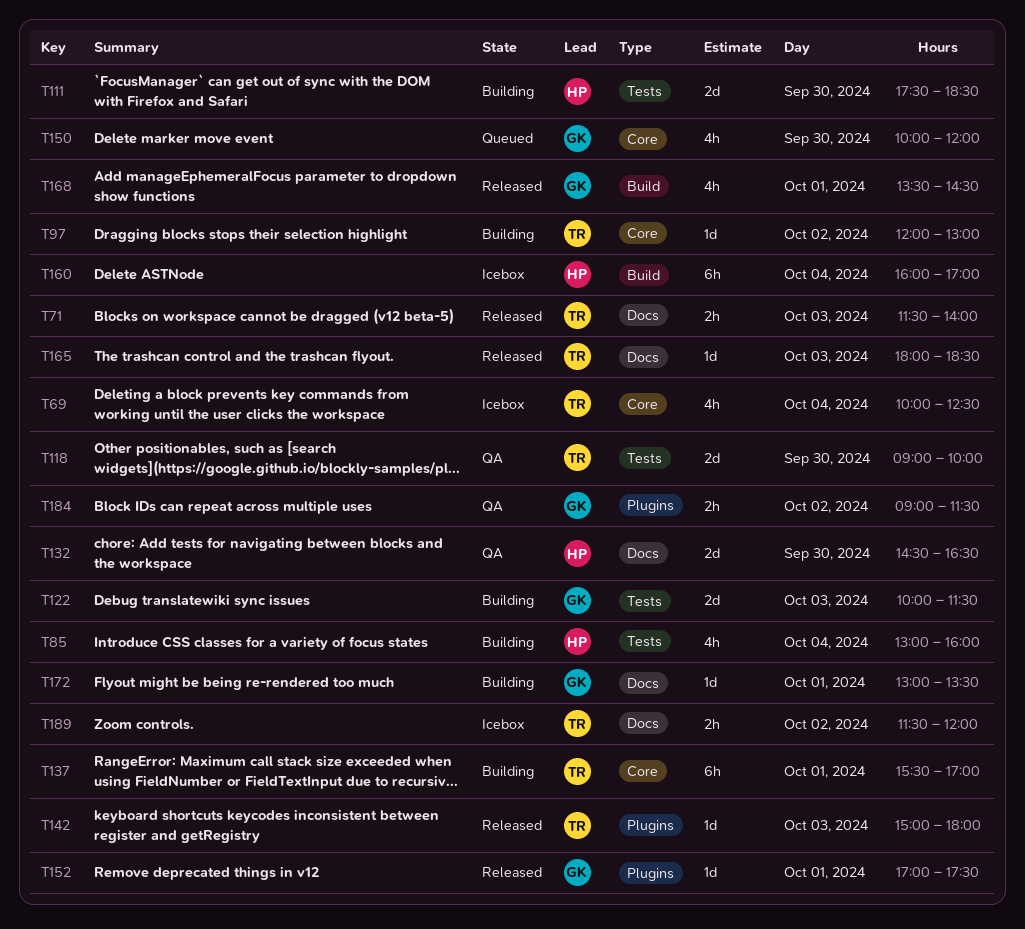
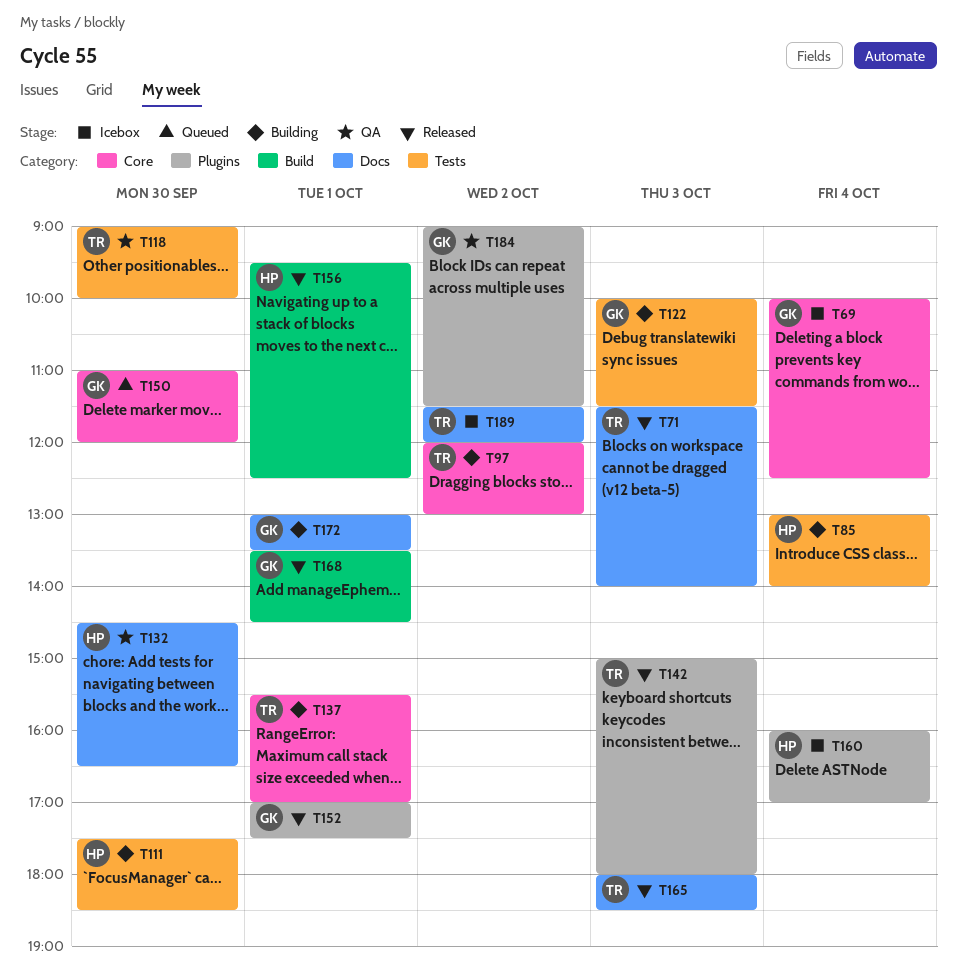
T69, owner: TR -> GK
T85, ends: 16:00 -> 14:00
T150, begins: 10:00 -> 11:00
T156: none -> present
T160, label: Build -> Plugins

